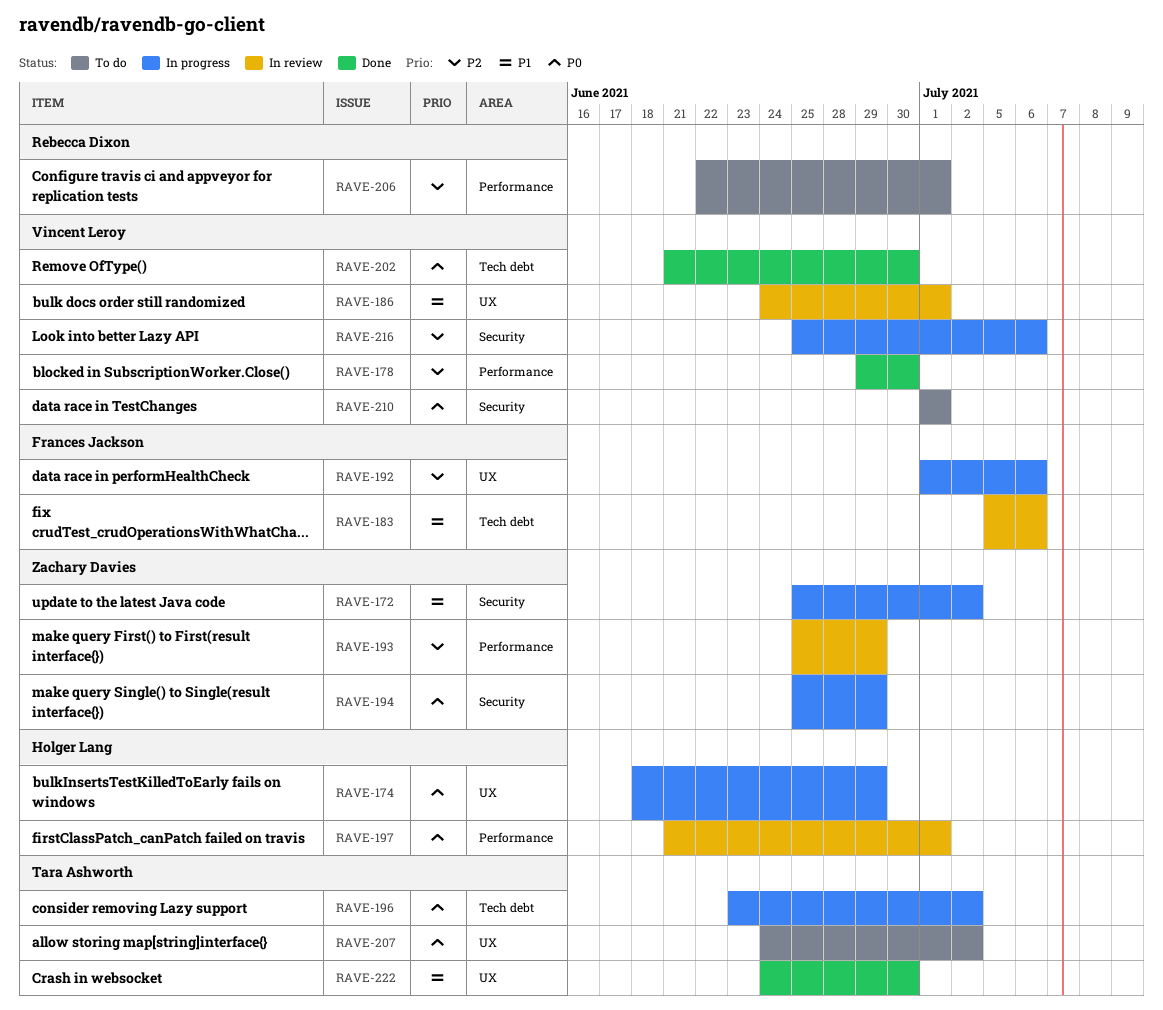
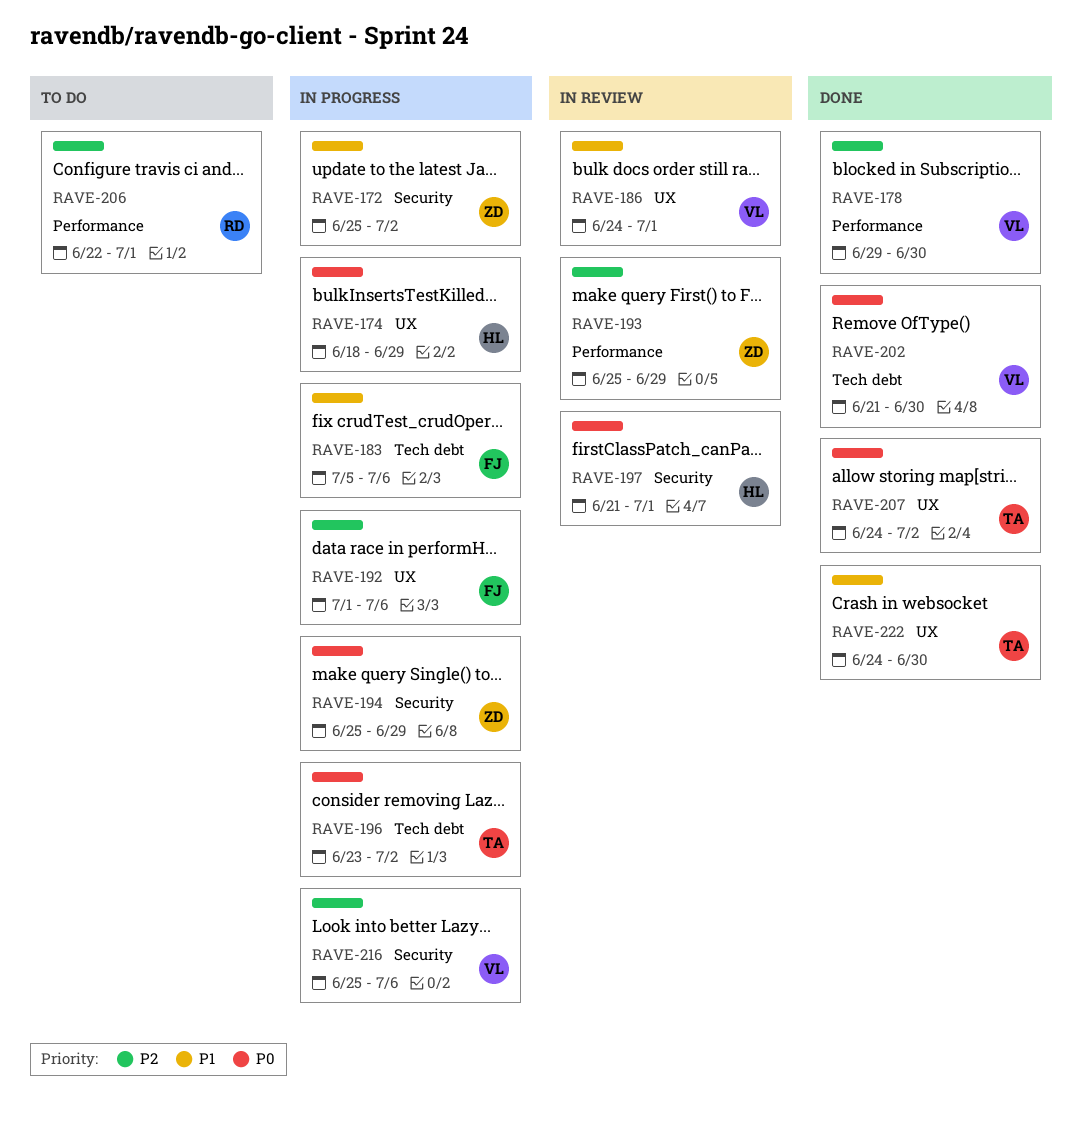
RAVE-183, status: In review -> In progress
RAVE-197, label: Performance -> Security
RAVE-207, status: To do -> Done
RAVE-210: present -> none

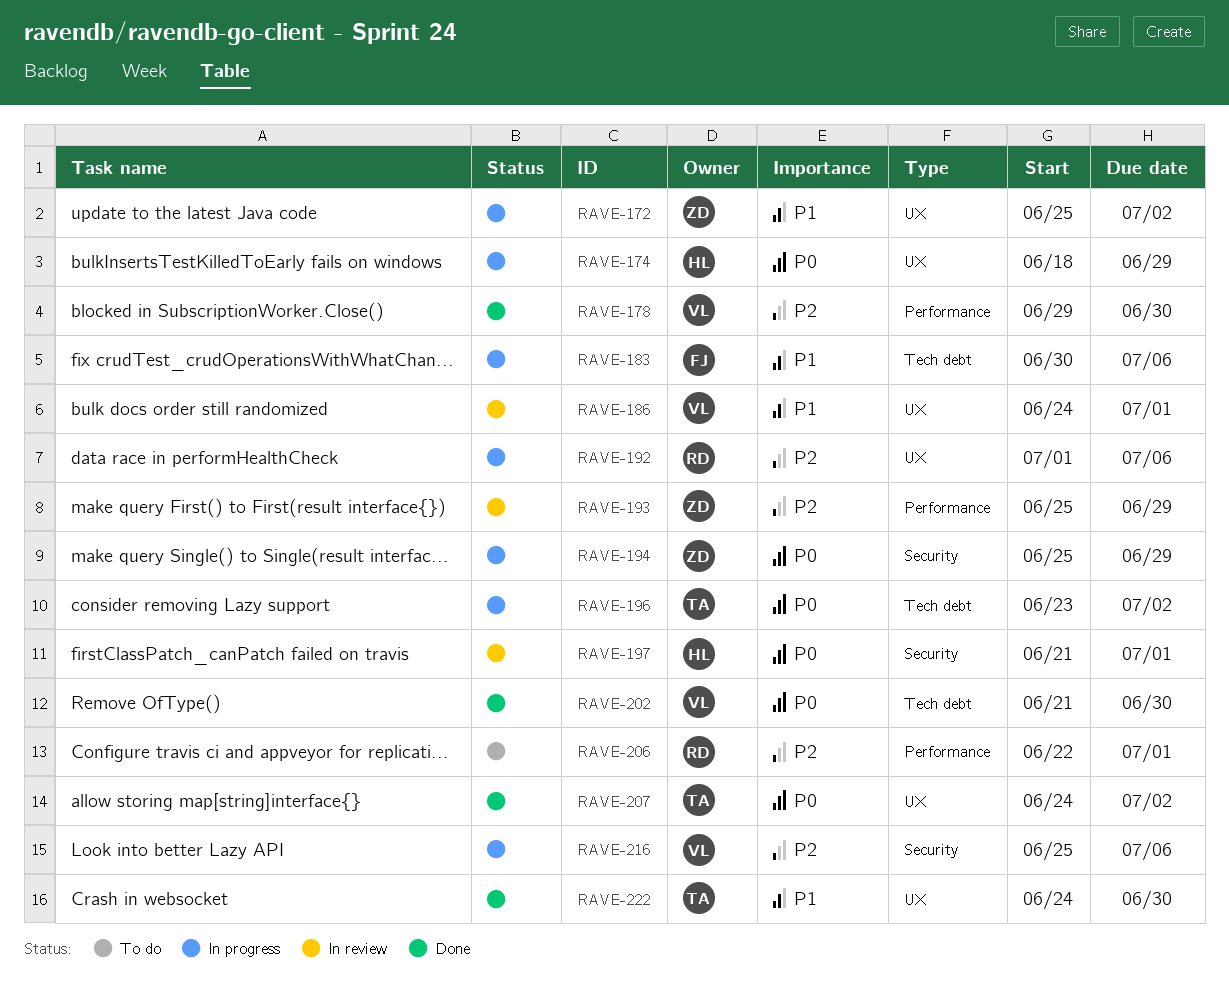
RAVE-172, label: Security -> UX
RAVE-183, start: Jul 5 -> Jun 30
RAVE-192, owner: FJ -> RD

